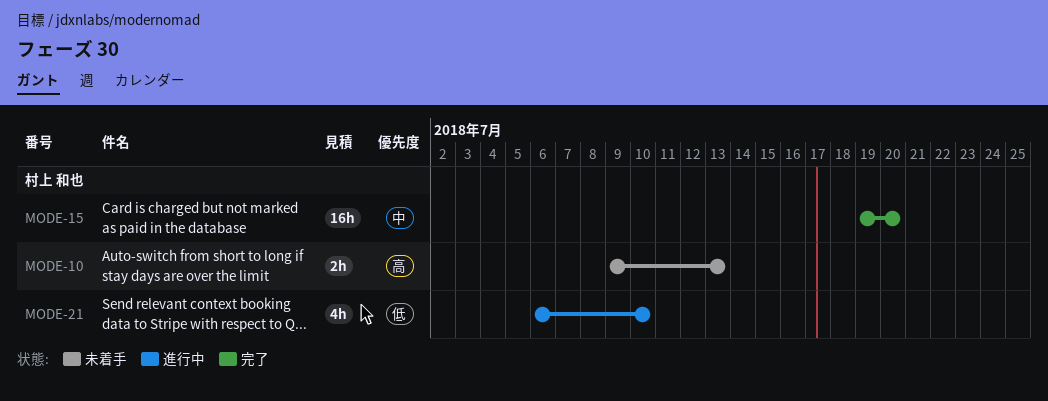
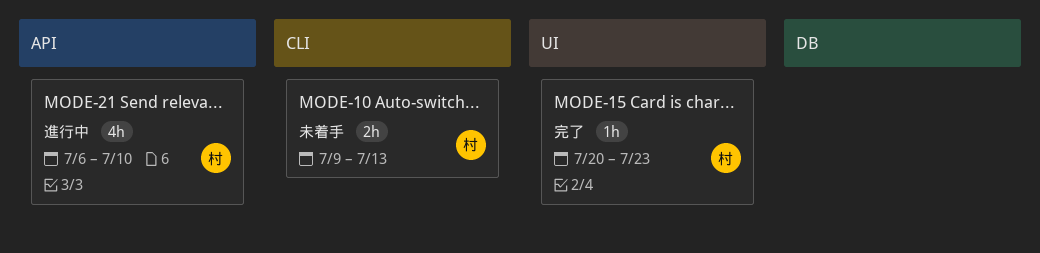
MODE-15, estimate: 16h -> 1h
MODE-15, start: Jul 19 -> Jul 20
MODE-15, due: Jul 20 -> Jul 23

